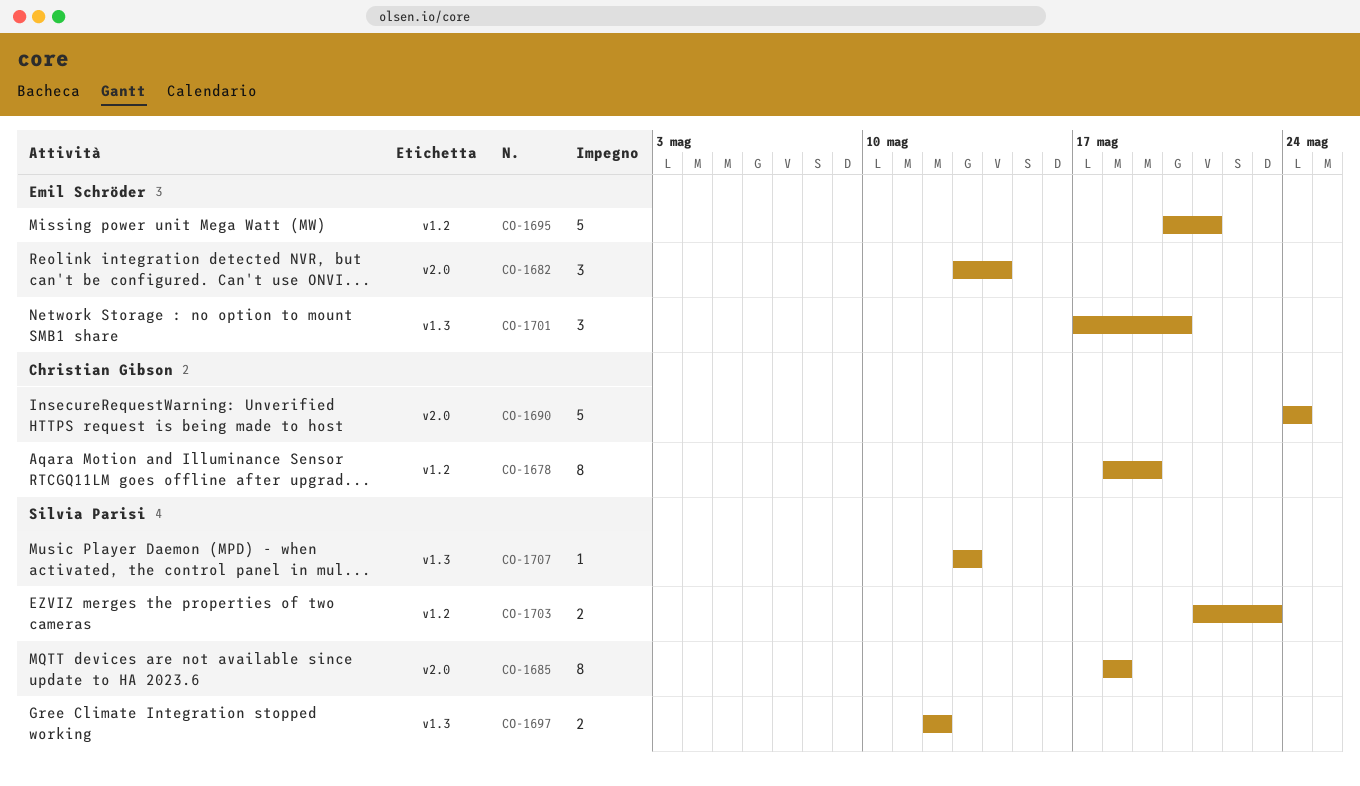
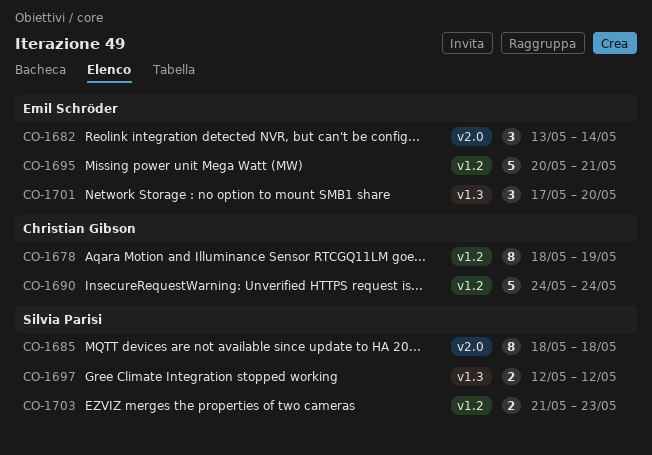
CO-1690, label: v2.0 -> v1.2
CO-1707: present -> none

